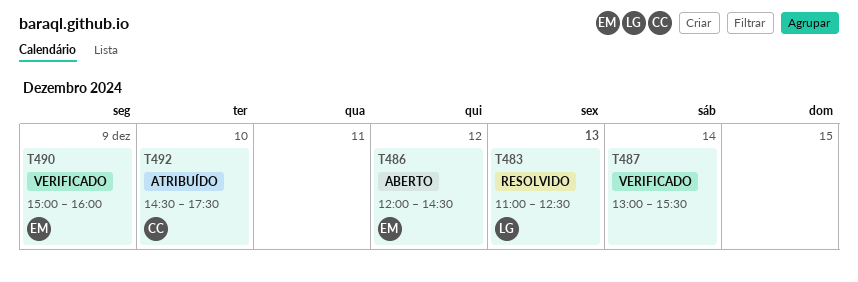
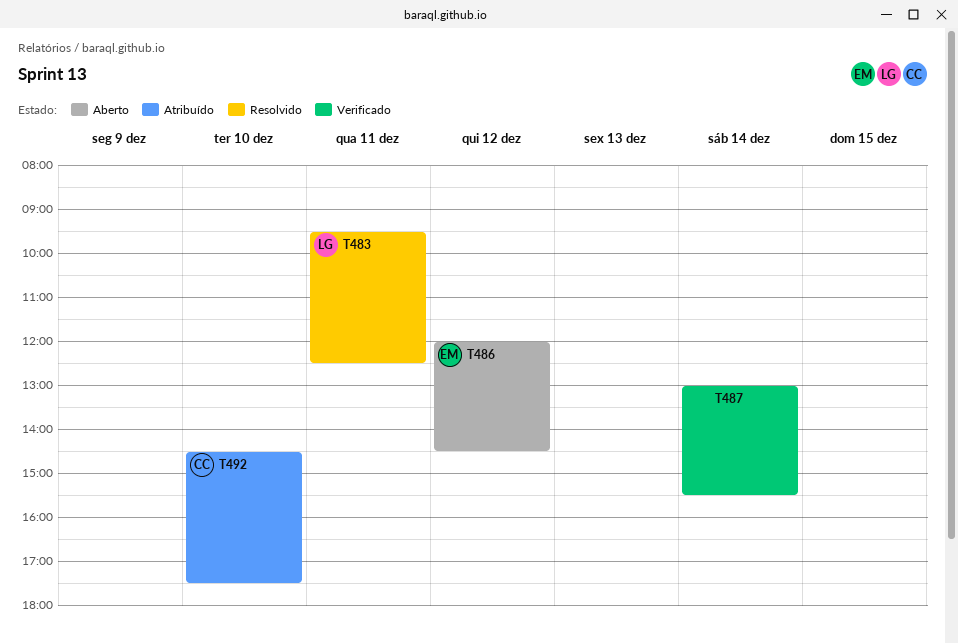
T483, day: Dec 13 -> Dec 11
T483, begins: 11:00 -> 09:30
T490: present -> none

